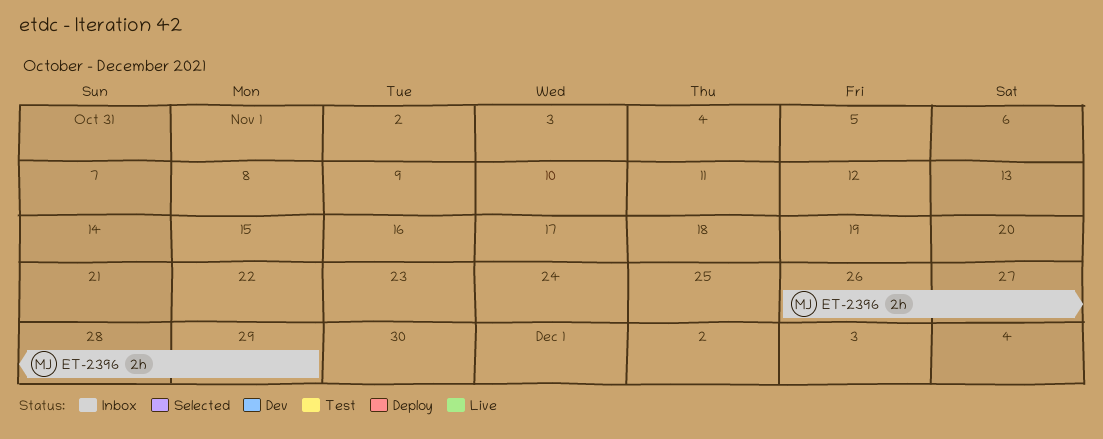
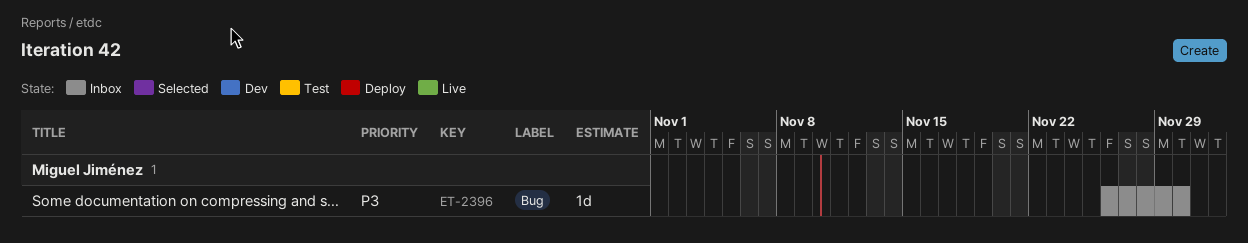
ET-2396, estimate: 2h -> 1d
ET-2396, due: Nov 29 -> Nov 30

